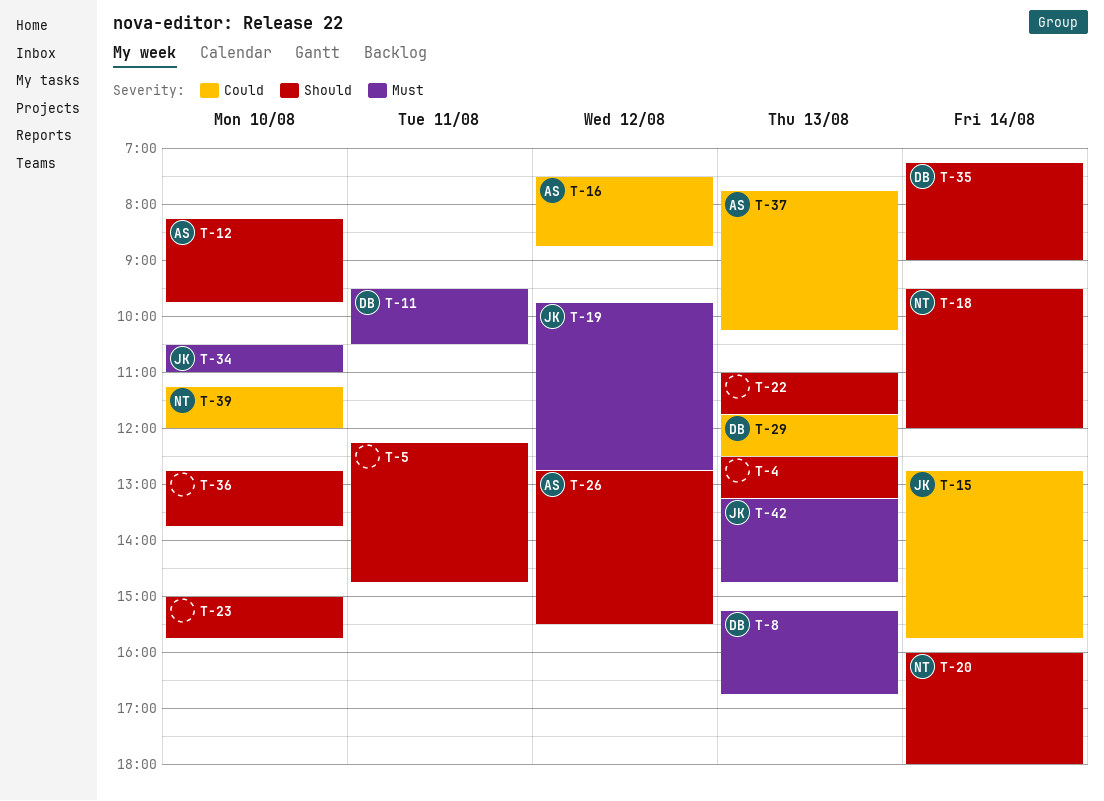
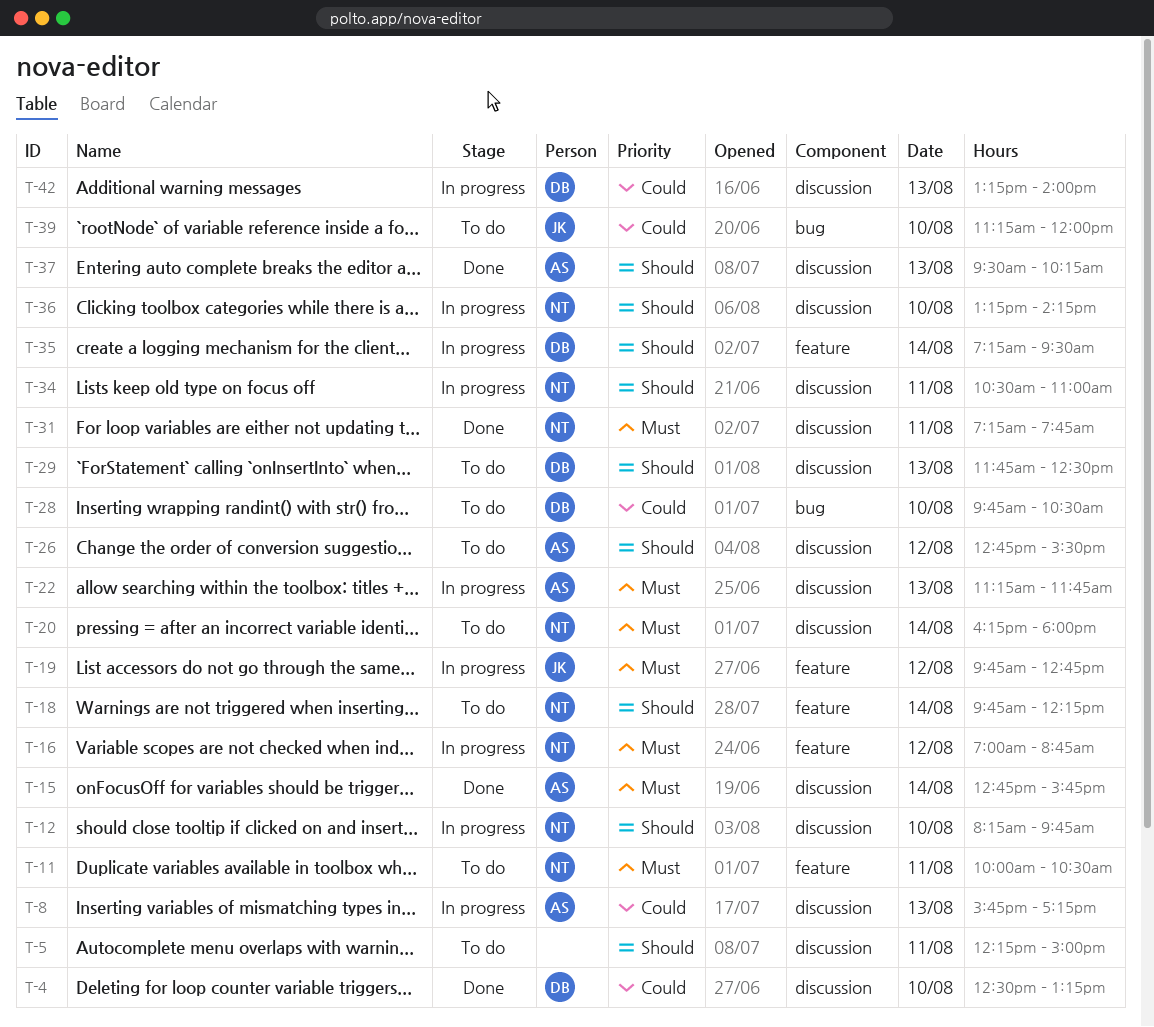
T-4, owner: none -> DB
T-4, priority: Should -> Could
T-4, day: Aug 13 -> Aug 10
T-5, ends: 14:45 -> 15:00
T-8, owner: DB -> AS
T-8, priority: Must -> Could
T-8, begins: 15:15 -> 15:45
T-8, ends: 16:45 -> 17:15
T-11, owner: DB -> NT
T-11, begins: 09:30 -> 10:00
T-12, owner: AS -> NT
T-15, owner: JK -> AS
T-15, priority: Could -> Must
T-16, owner: AS -> NT
T-16, priority: Could -> Must
T-16, begins: 07:30 -> 07:00
T-18, begins: 09:30 -> 09:45
T-18, ends: 12:00 -> 12:15
T-20, priority: Should -> Must
T-20, begins: 16:00 -> 16:15
T-22, owner: none -> AS
T-22, priority: Should -> Must
T-22, begins: 11:00 -> 11:15
T-23: present -> none
T-28: none -> present
T-29, priority: Could -> Should
T-31: none -> present
T-34, owner: JK -> NT
T-34, priority: Must -> Should
T-34, day: Aug 10 -> Aug 11
T-35, ends: 09:00 -> 09:30
T-36, owner: none -> NT
T-36, begins: 12:45 -> 13:15
T-36, ends: 13:45 -> 14:15
T-37, priority: Could -> Should
T-37, begins: 07:45 -> 09:30
T-39, owner: NT -> JK
T-42, owner: JK -> DB
T-42, priority: Must -> Could
T-42, ends: 14:45 -> 14:00

